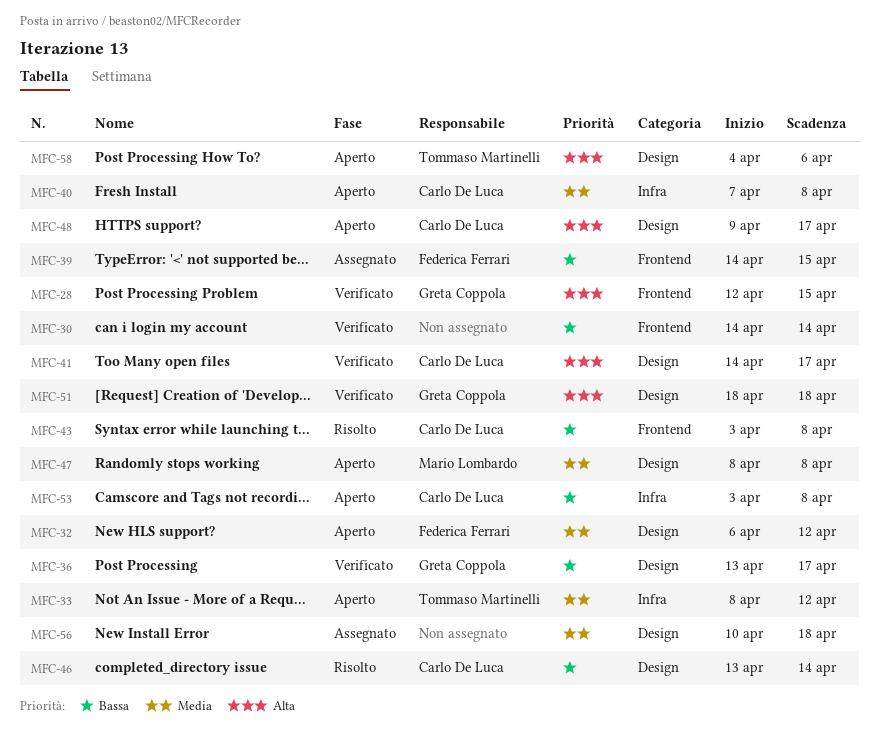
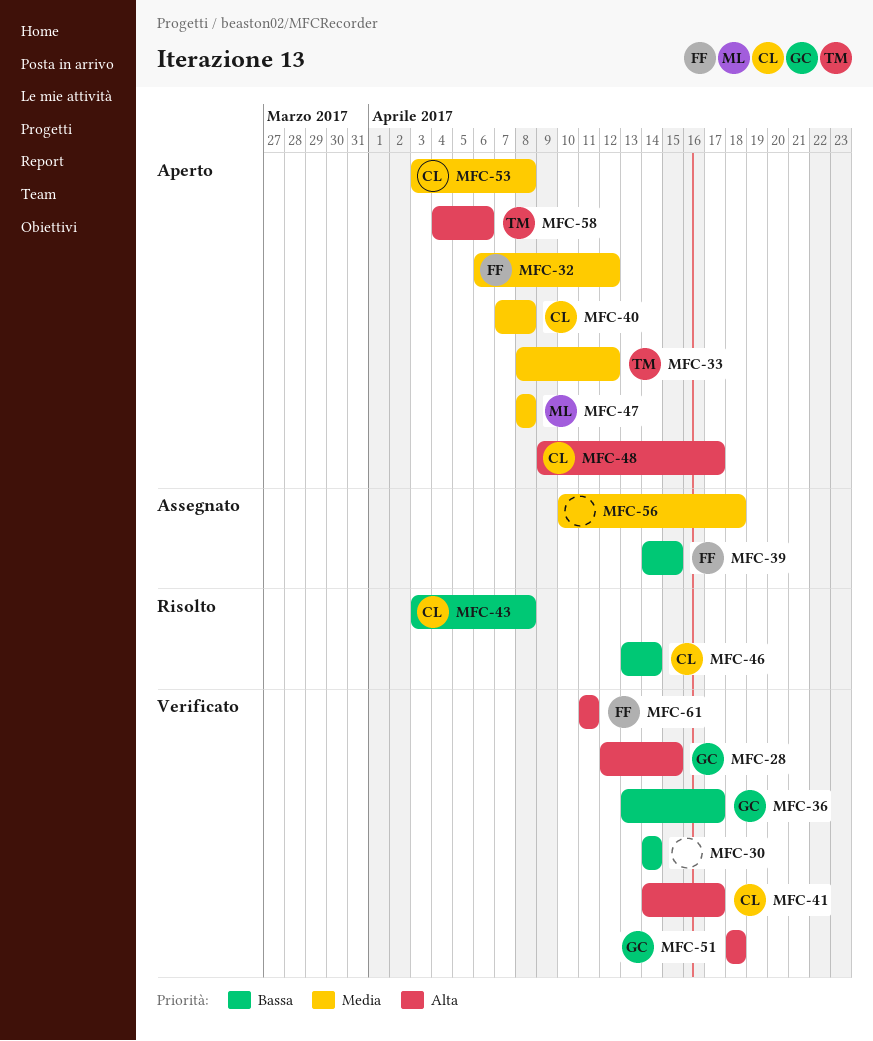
MFC-53, priority: Bassa -> Media
MFC-61: none -> present

